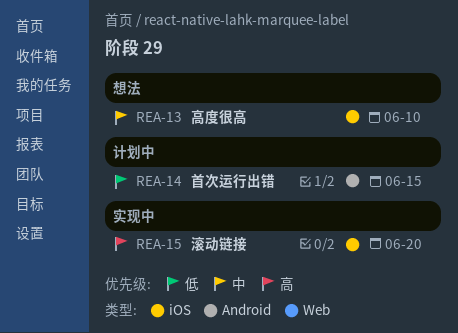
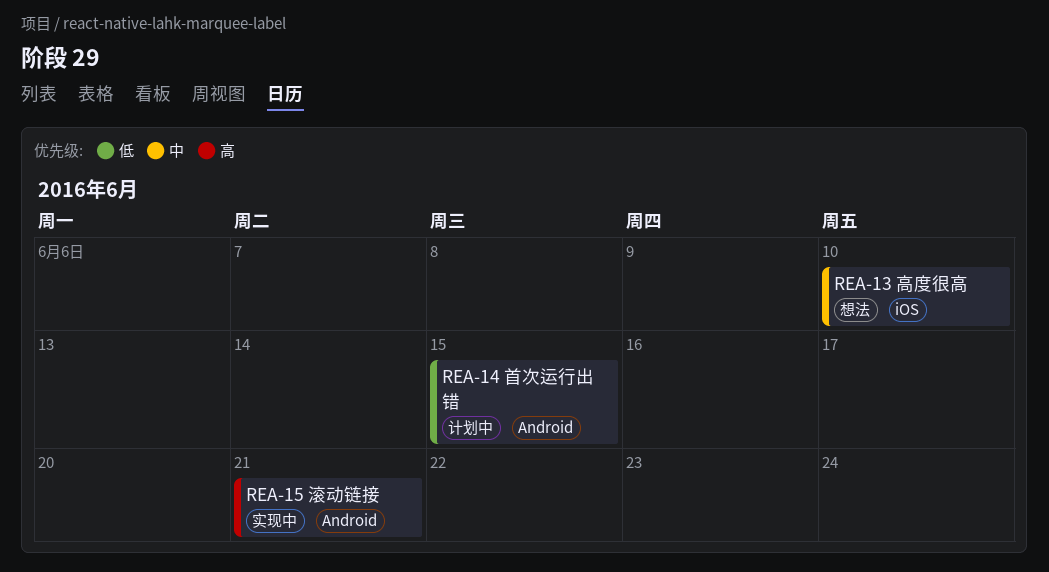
REA-15, label: iOS -> Android
REA-15, due: Jun 20 -> Jun 21

